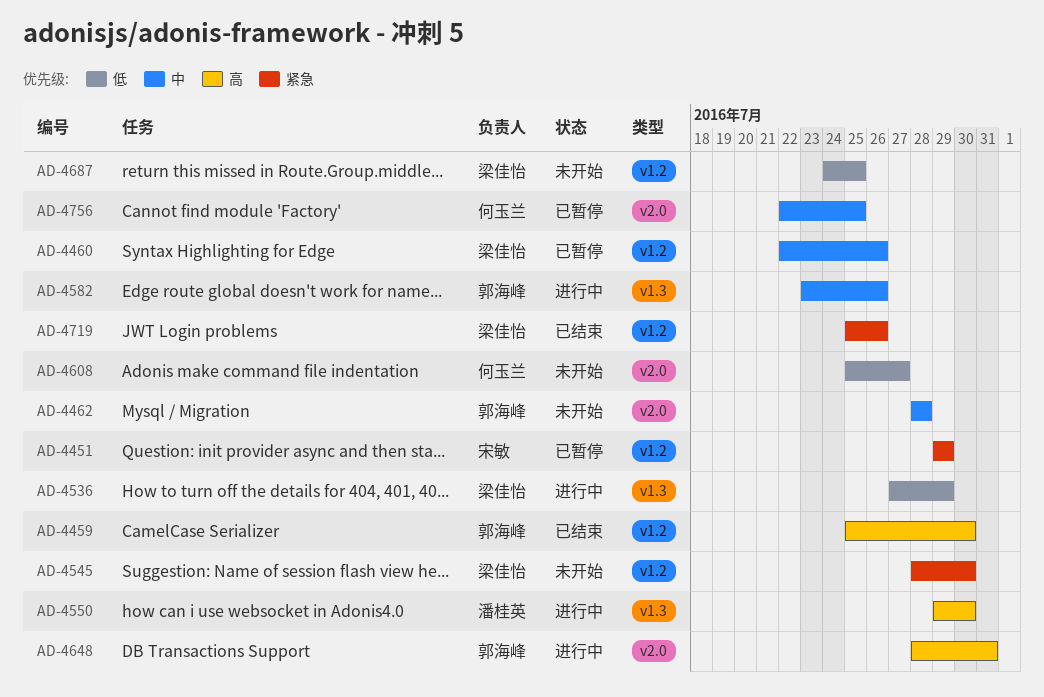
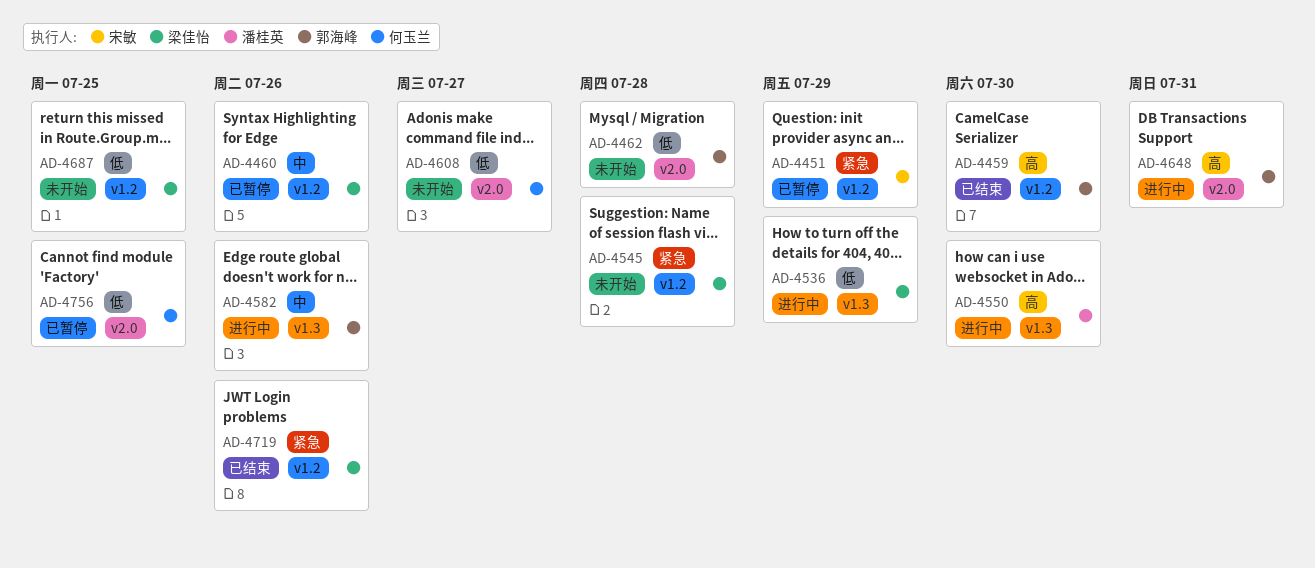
AD-4462, priority: 中 -> 低
AD-4545, due: Jul 30 -> Jul 28
AD-4756, priority: 中 -> 低

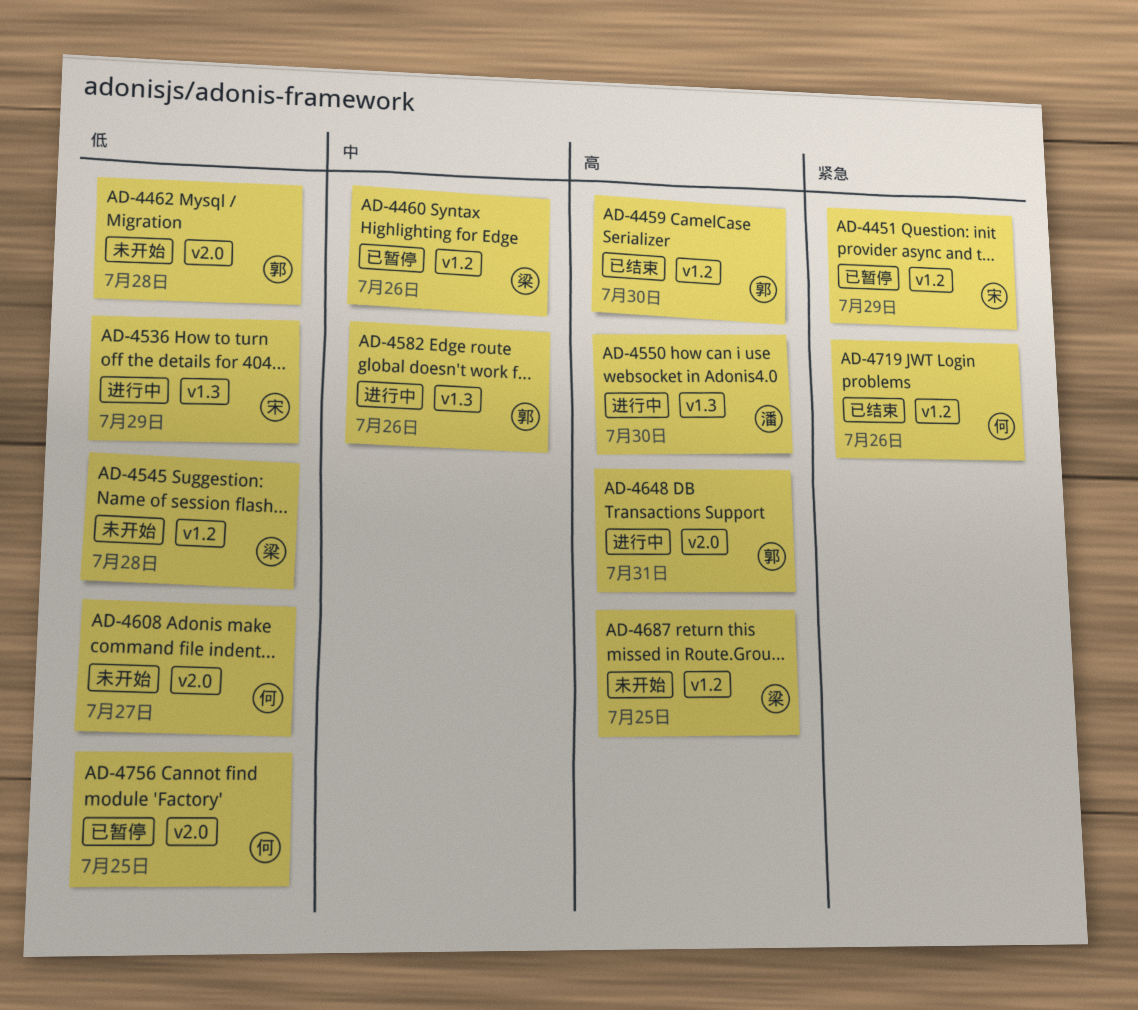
AD-4536, owner: 梁佳怡 -> 宋敏
AD-4545, priority: 紧急 -> 低
AD-4687, priority: 低 -> 高
AD-4719, owner: 梁佳怡 -> 何玉兰

